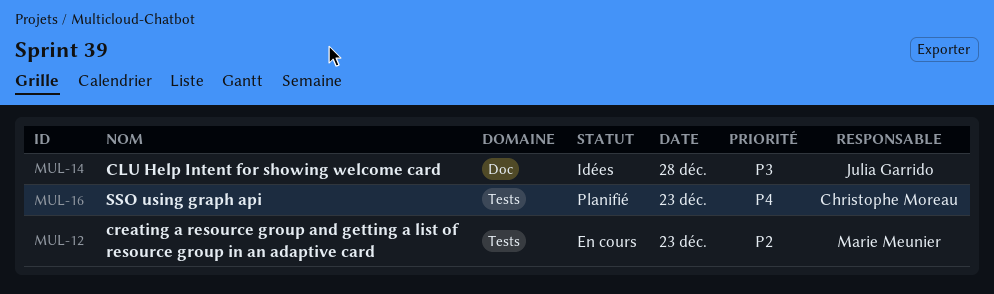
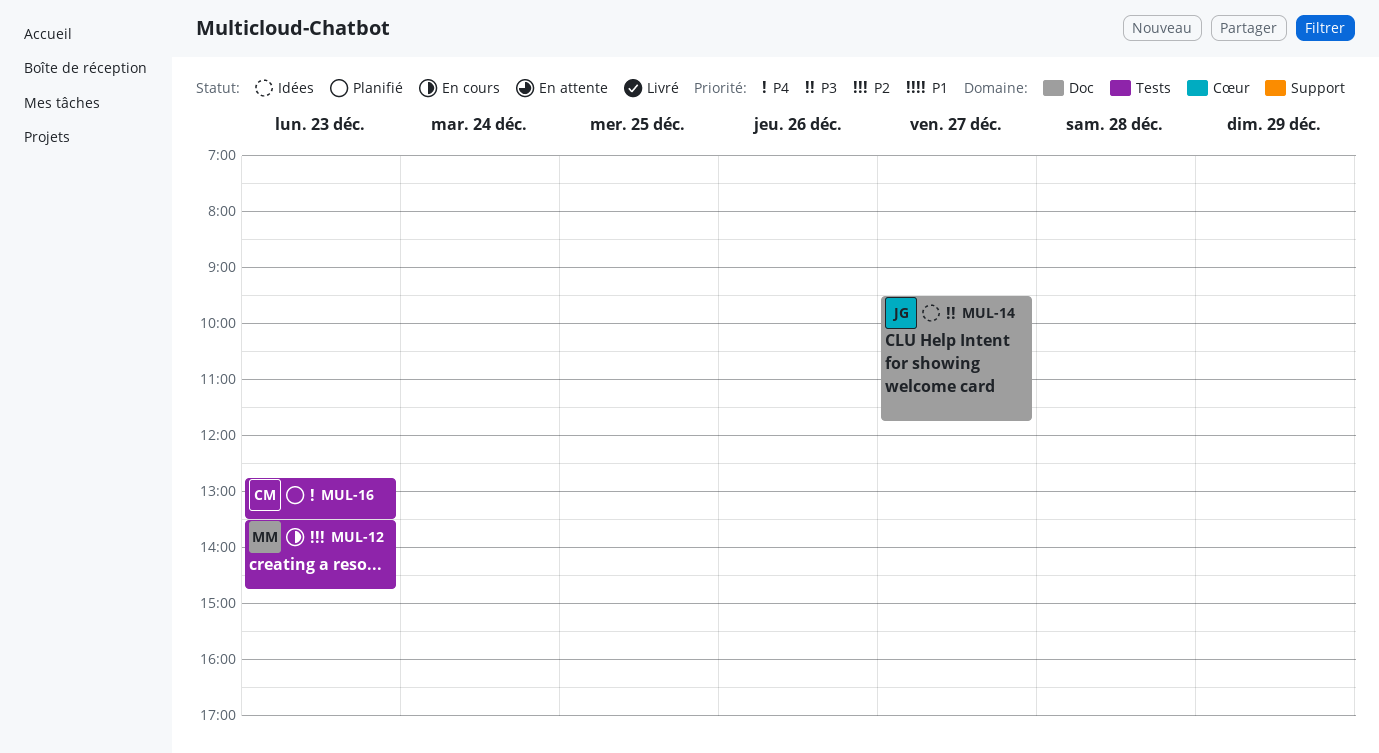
MUL-14, day: Dec 28 -> Dec 27

